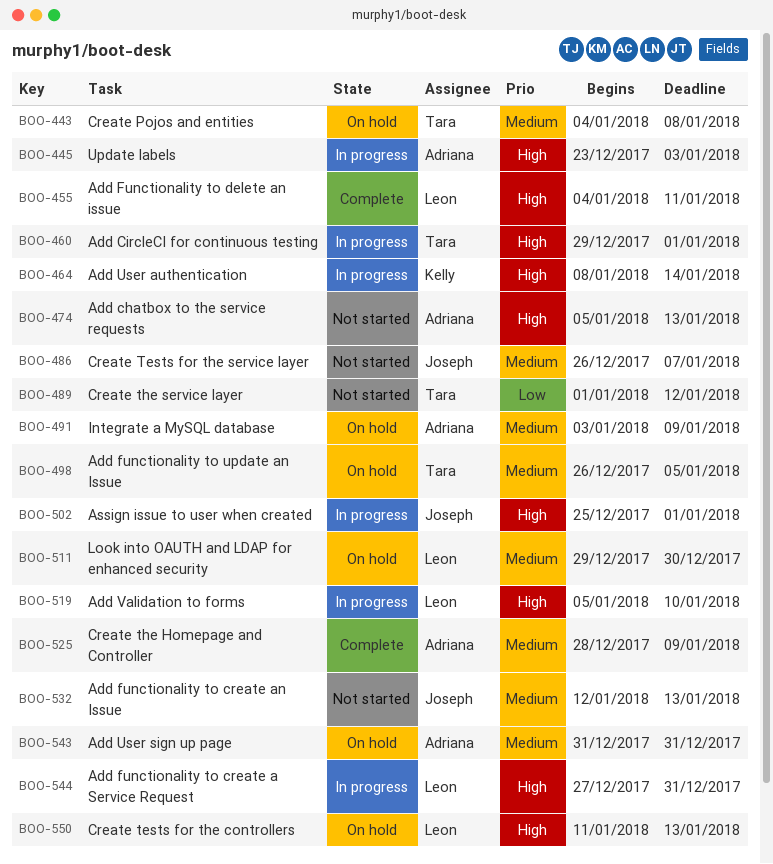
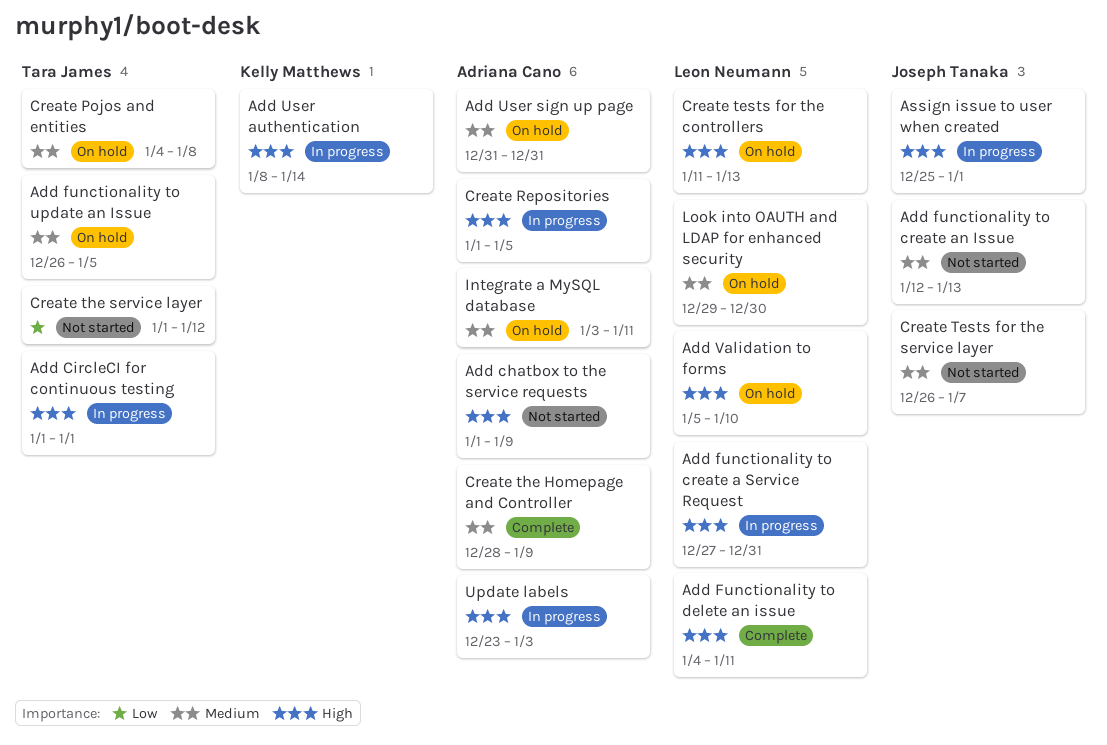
Add chatbox to the service requests, start: Jan 5 -> Jan 1
Add chatbox to the service requests, due: Jan 13 -> Jan 9
Add CircleCI for continuous testing, start: Dec 29 -> Jan 1
Add Validation to forms, status: In progress -> On hold
Create Repositories: none -> present
Integrate a MySQL database, due: Jan 9 -> Jan 11

